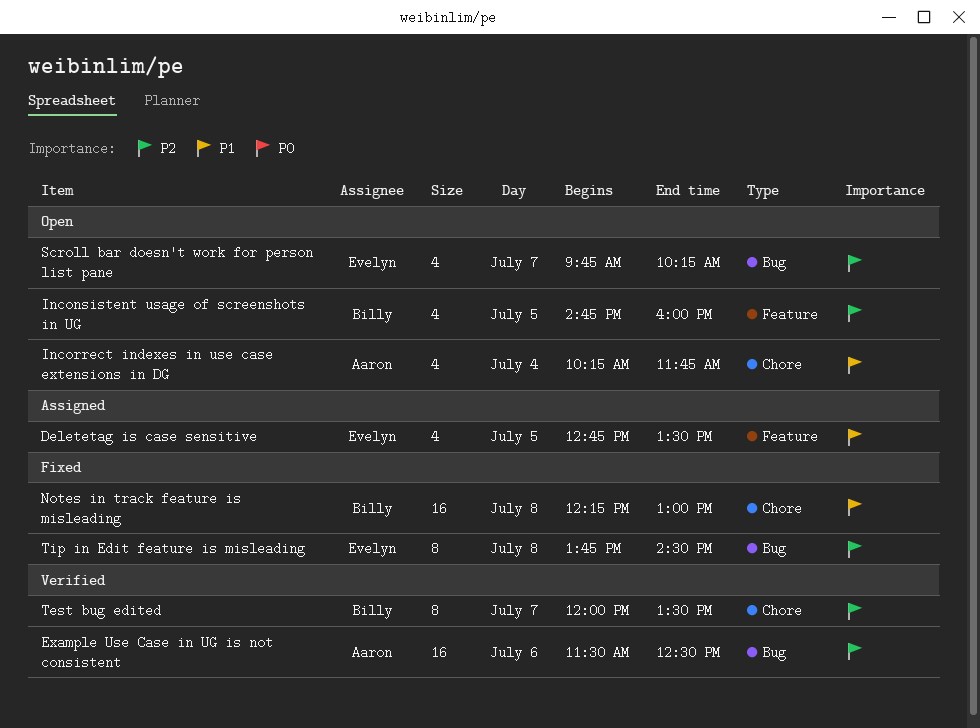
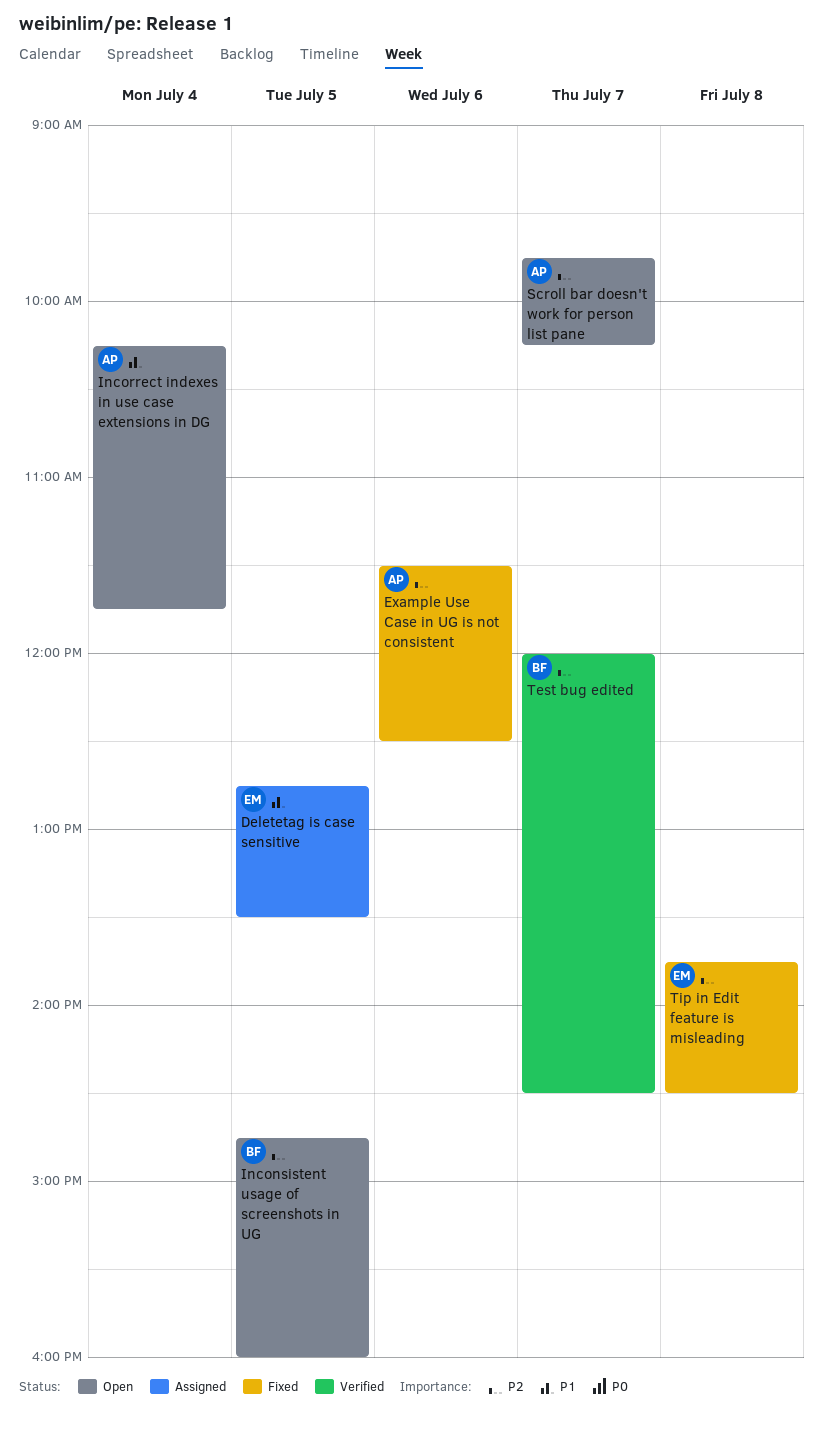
Example Use Case in UG is not consistent, status: Verified -> Fixed
Notes in track feature is misleading: present -> none
Scroll bar doesn't work for person list pane, owner: Evelyn -> Aaron
Test bug edited, ends: 13:30 -> 14:30

